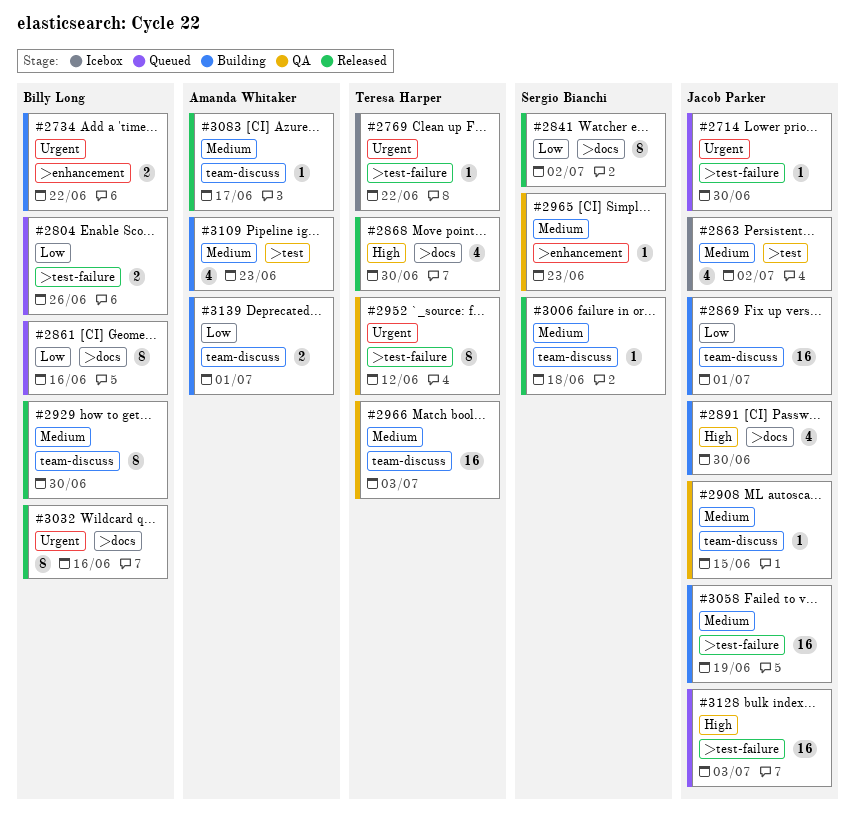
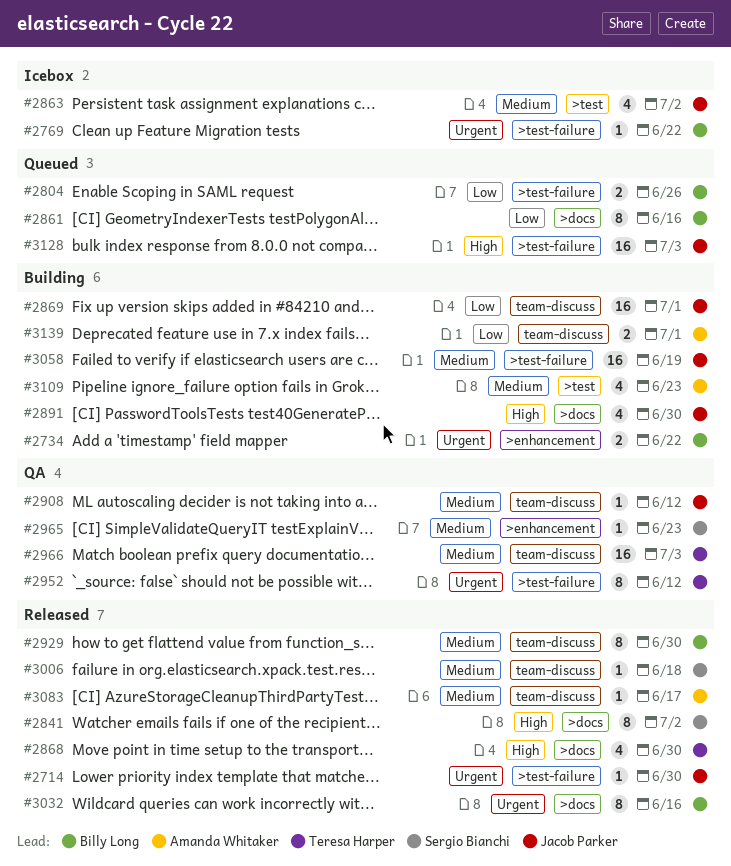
#2714, status: Queued -> Released
#2769, owner: Teresa Harper -> Billy Long
#2841, priority: Low -> High
#2908, due: Jun 15 -> Jun 12

